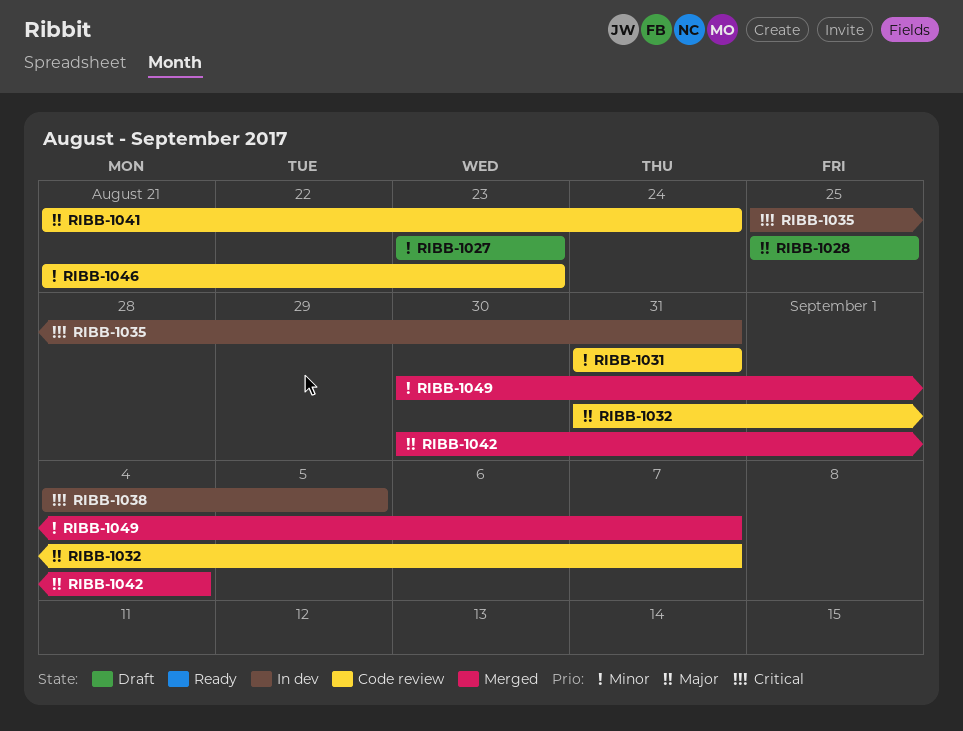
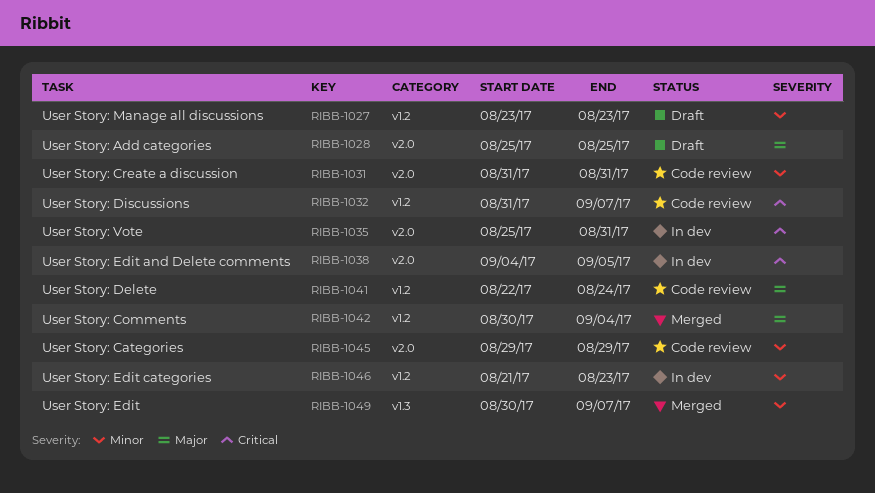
RIBB-1032, priority: Major -> Critical
RIBB-1041, start: Aug 21 -> Aug 22
RIBB-1045: none -> present
RIBB-1046, status: Code review -> In dev

